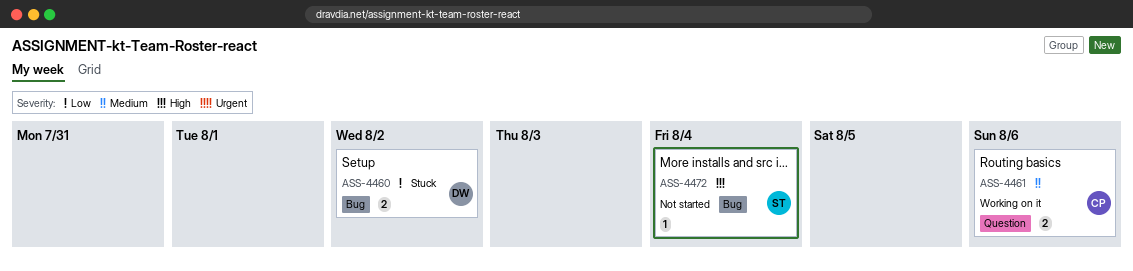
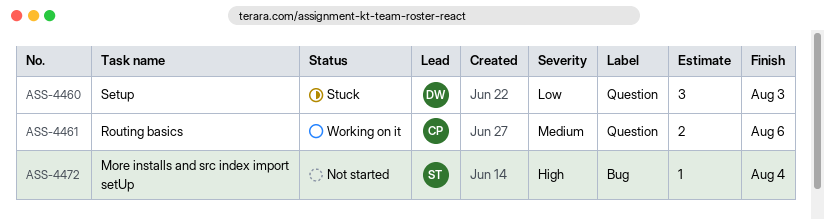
ASS-4460, label: Bug -> Question
ASS-4460, estimate: 2 -> 3
ASS-4460, due: Aug 2 -> Aug 3

